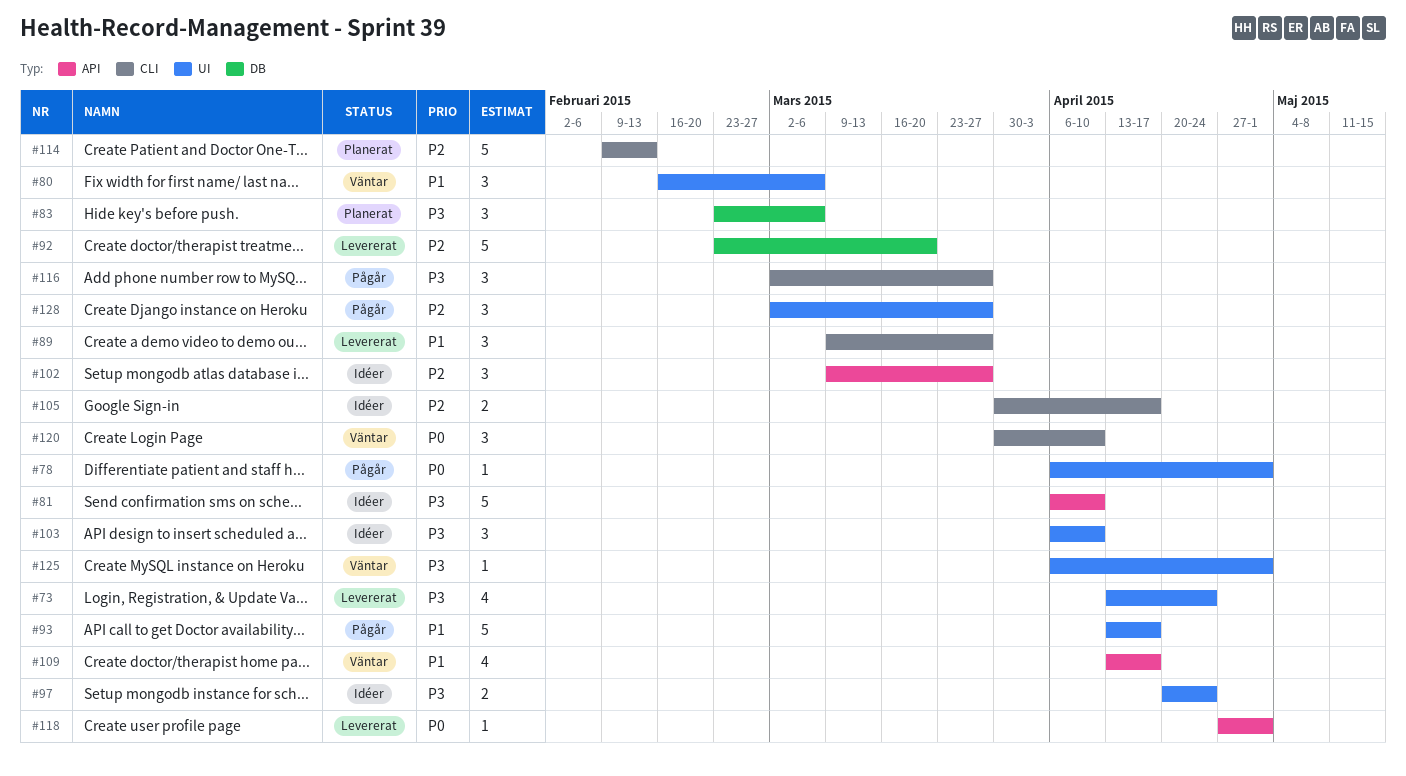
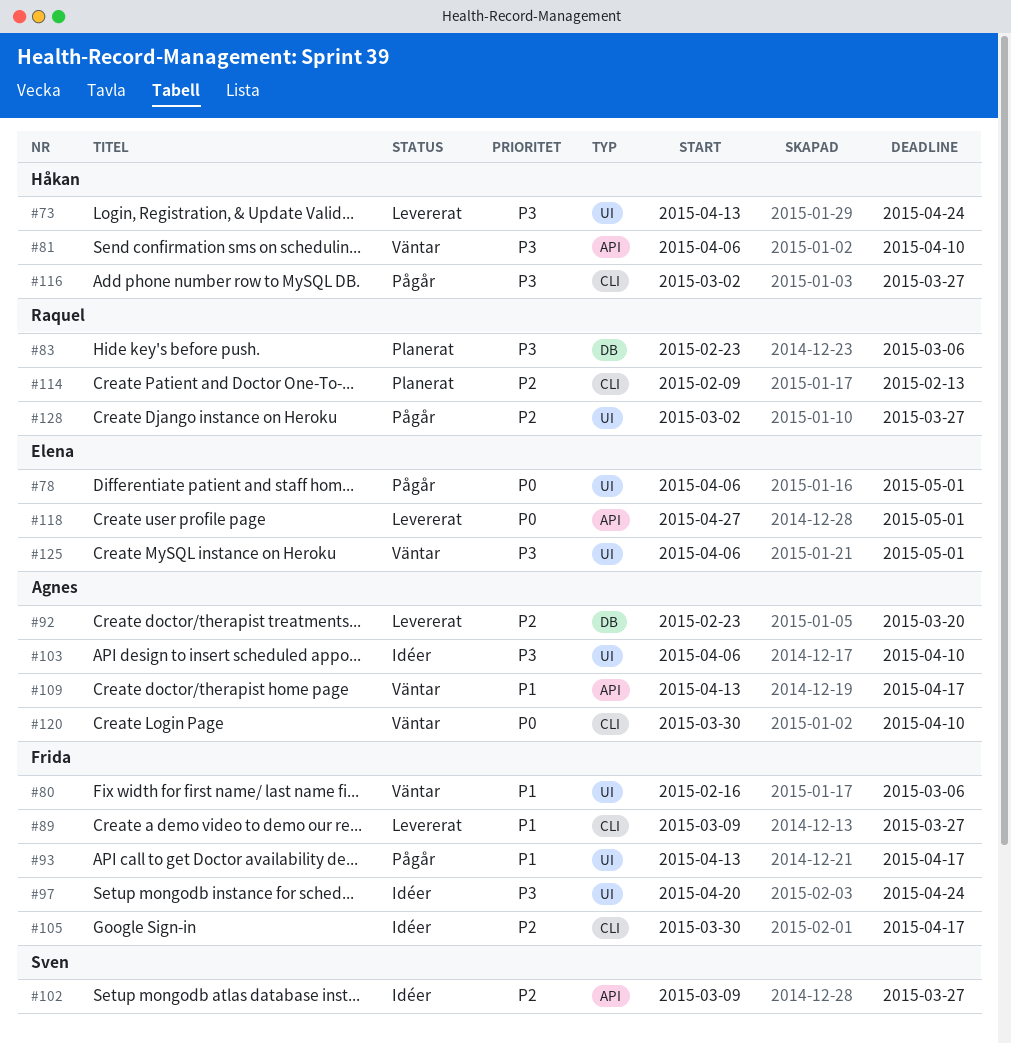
#81, status: Idéer -> Väntar

